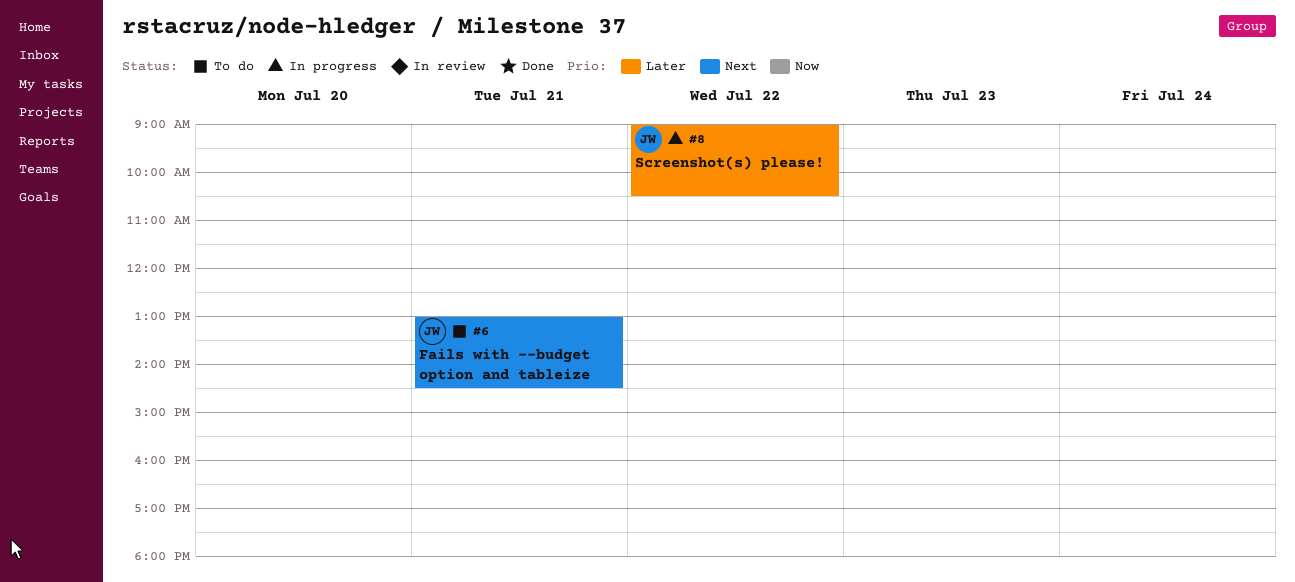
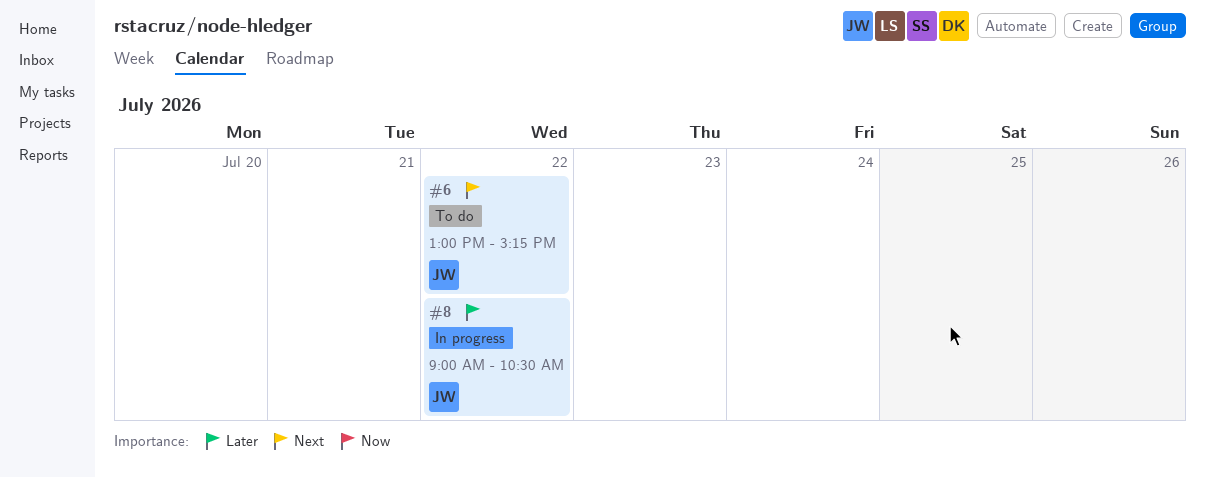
#6, day: Jul 21 -> Jul 22
#6, ends: 14:30 -> 15:15

